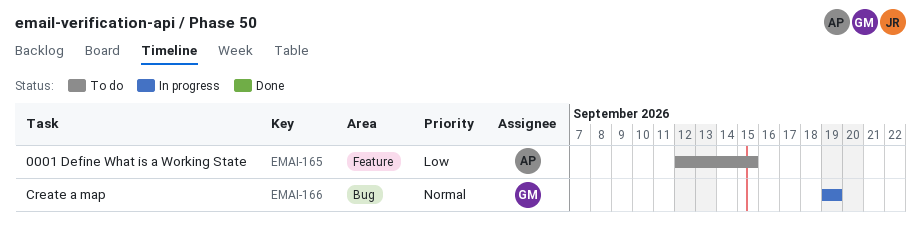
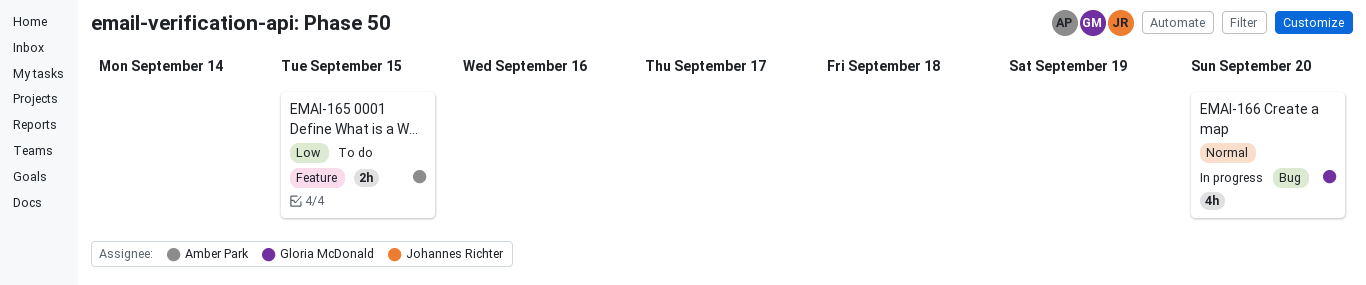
EMAI-166, due: Sep 19 -> Sep 20

